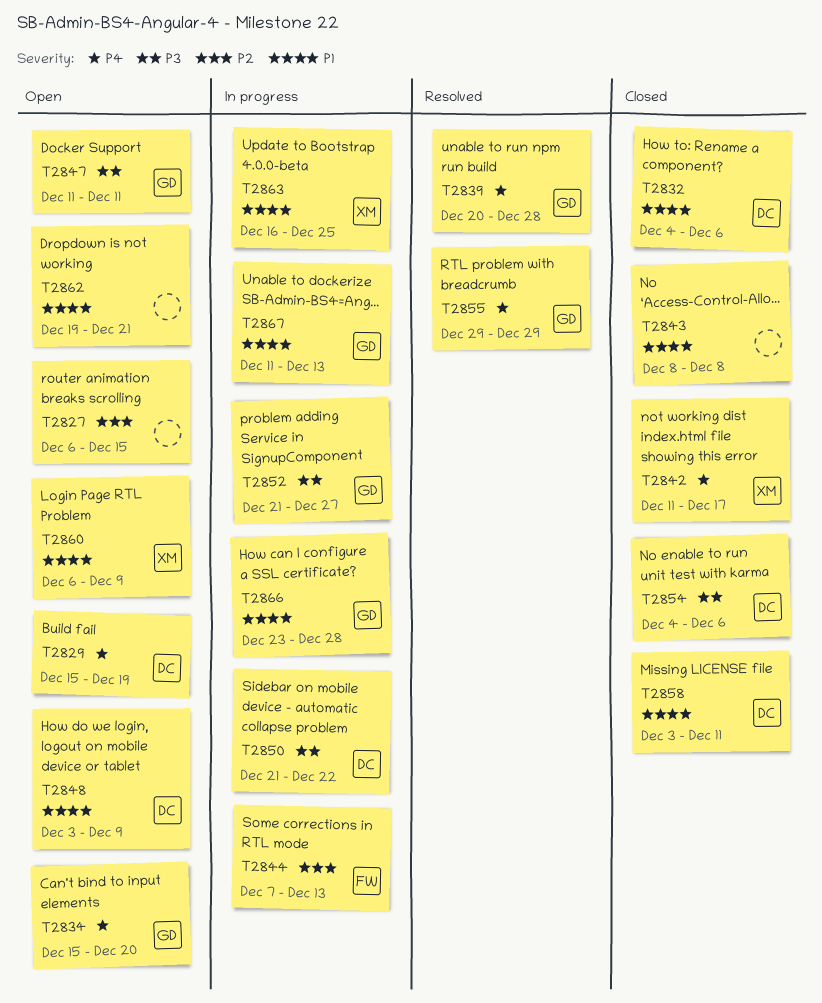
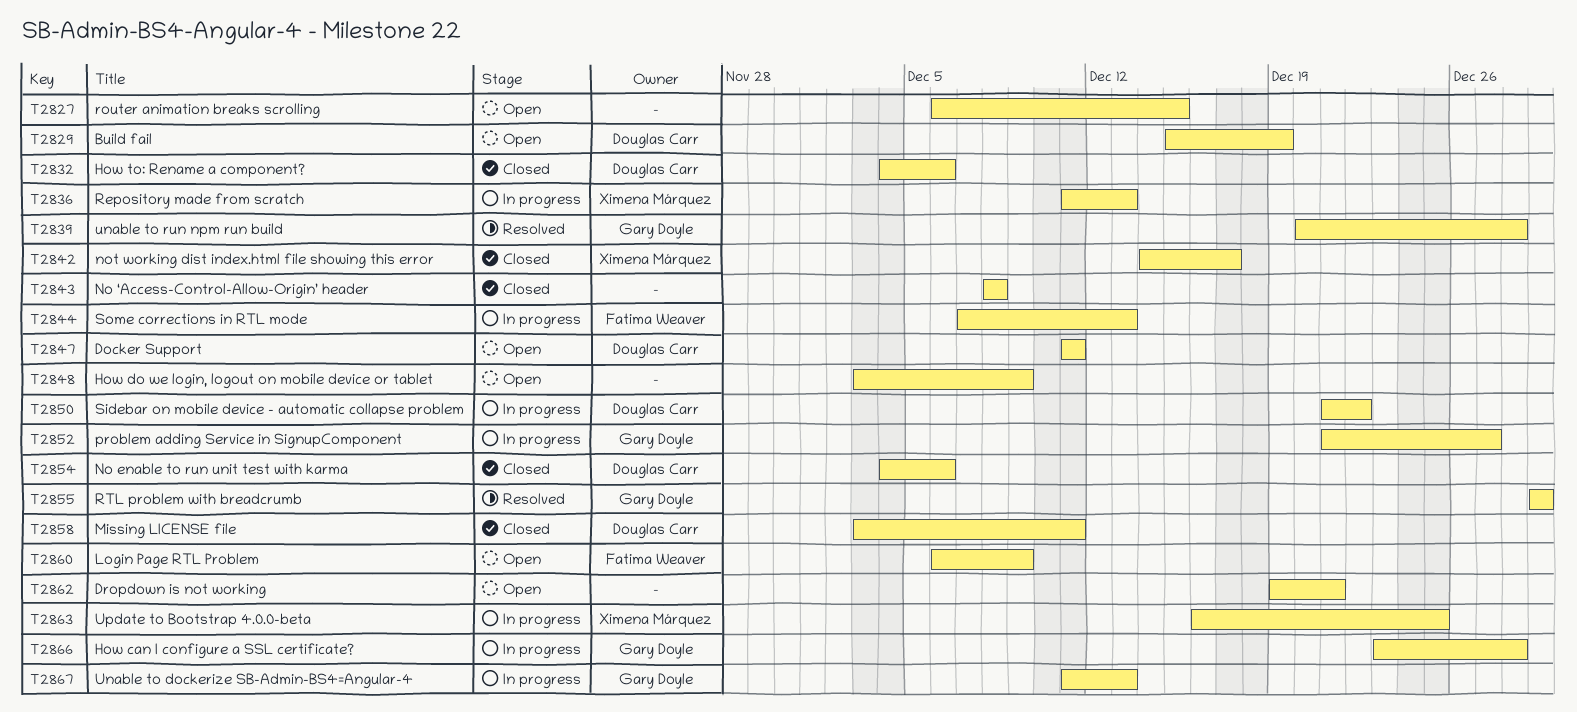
T2834: present -> none
T2836: none -> present
T2842, start: Dec 11 -> Dec 14
T2847, owner: Gary Doyle -> Douglas Carr
T2848, owner: Douglas Carr -> none
T2860, owner: Ximena Márquez -> Fatima Weaver

